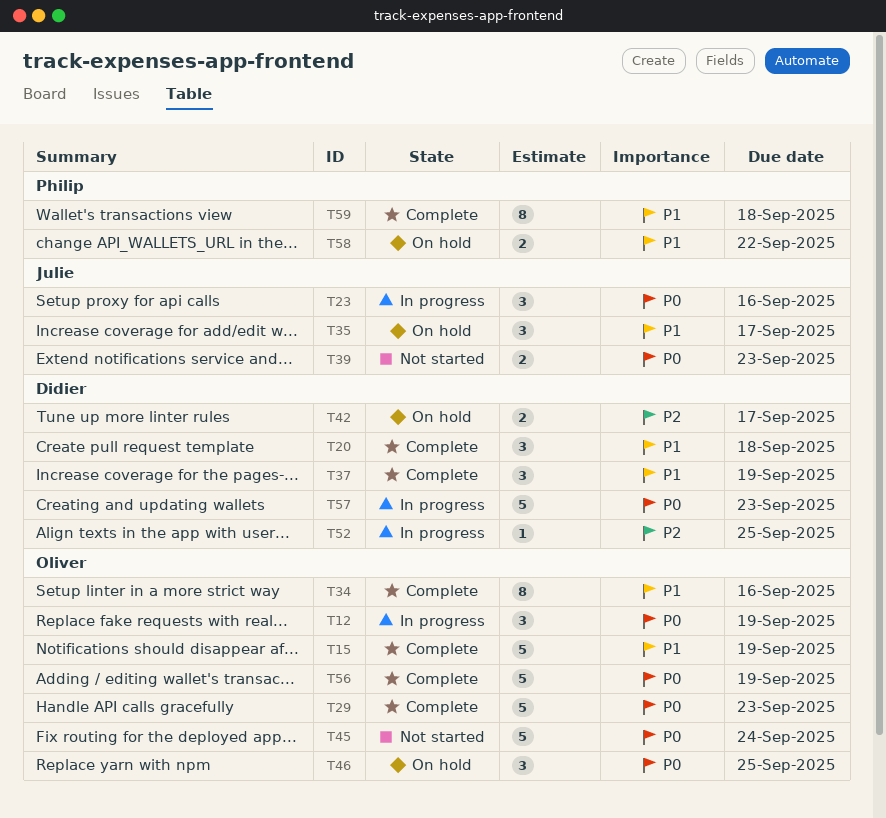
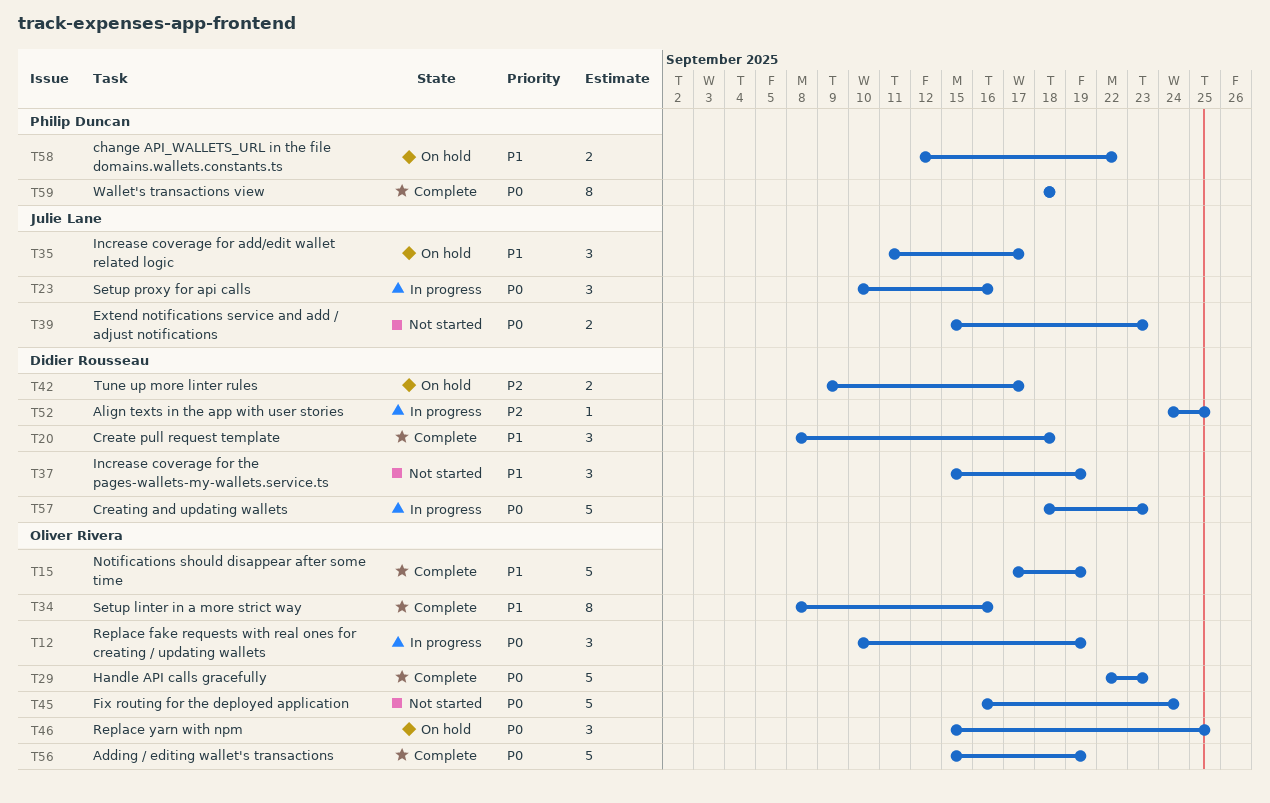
T37, status: Complete -> Not started
T59, priority: P1 -> P0

